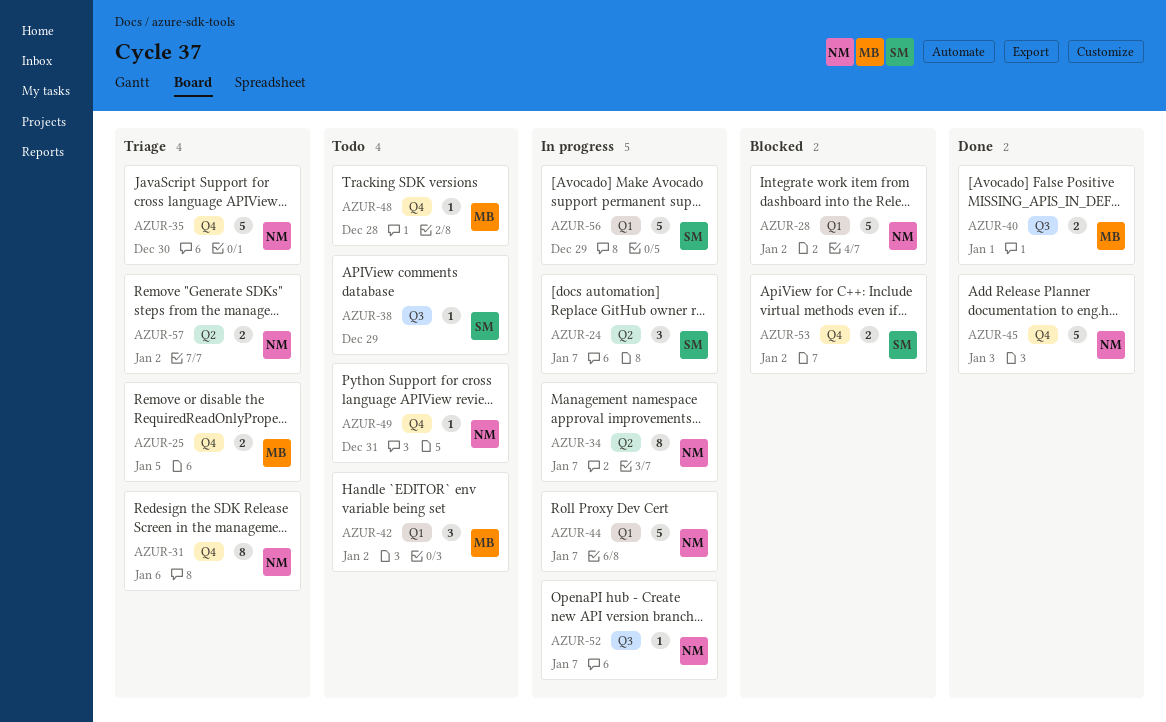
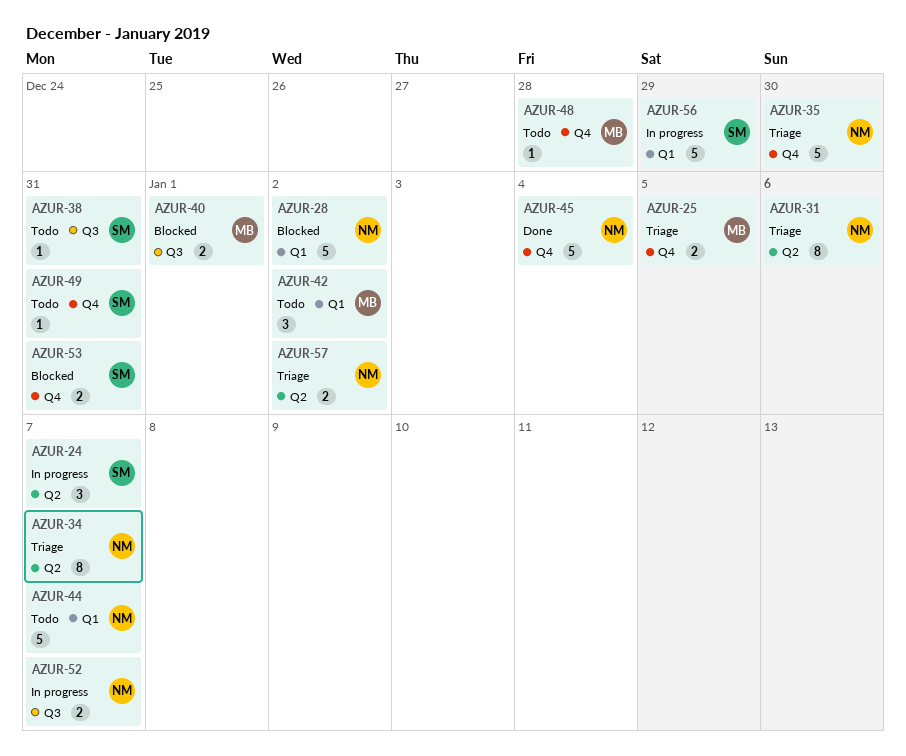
AZUR-31, label: Q4 -> Q2
AZUR-34, status: In progress -> Triage
AZUR-38, due: Dec 29 -> Dec 31
AZUR-40, status: Done -> Blocked
AZUR-44, status: In progress -> Todo
AZUR-45, due: Jan 3 -> Jan 4
AZUR-49, owner: NM -> SM
AZUR-52, estimate: 1 -> 2
AZUR-53, due: Jan 2 -> Dec 31

